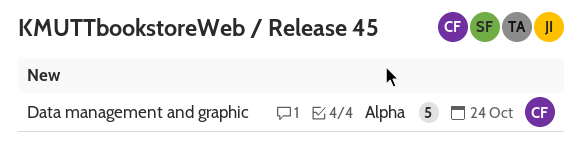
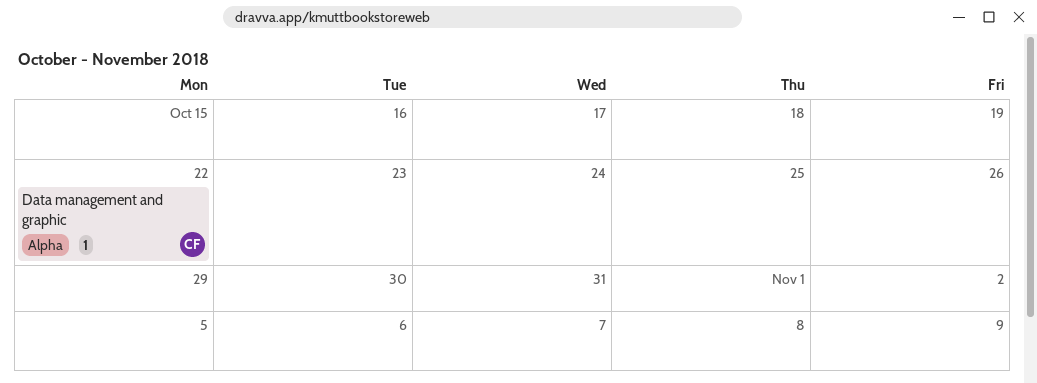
Data management and graphic, estimate: 5 -> 1
Data management and graphic, due: Oct 24 -> Oct 22

